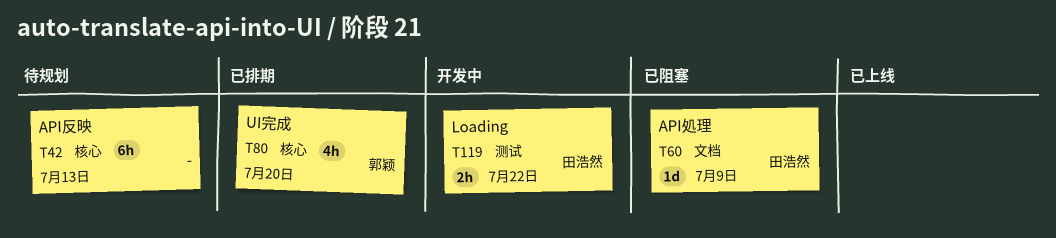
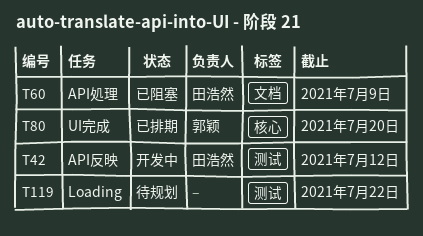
T42, status: 待规划 -> 开发中
T42, owner: none -> 田浩然
T42, label: 核心 -> 测试
T42, due: Jul 13 -> Jul 12
T119, status: 开发中 -> 待规划
T119, owner: 田浩然 -> none

